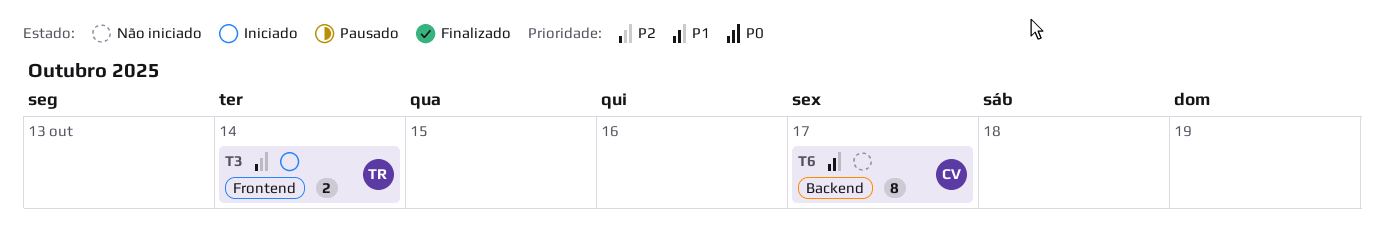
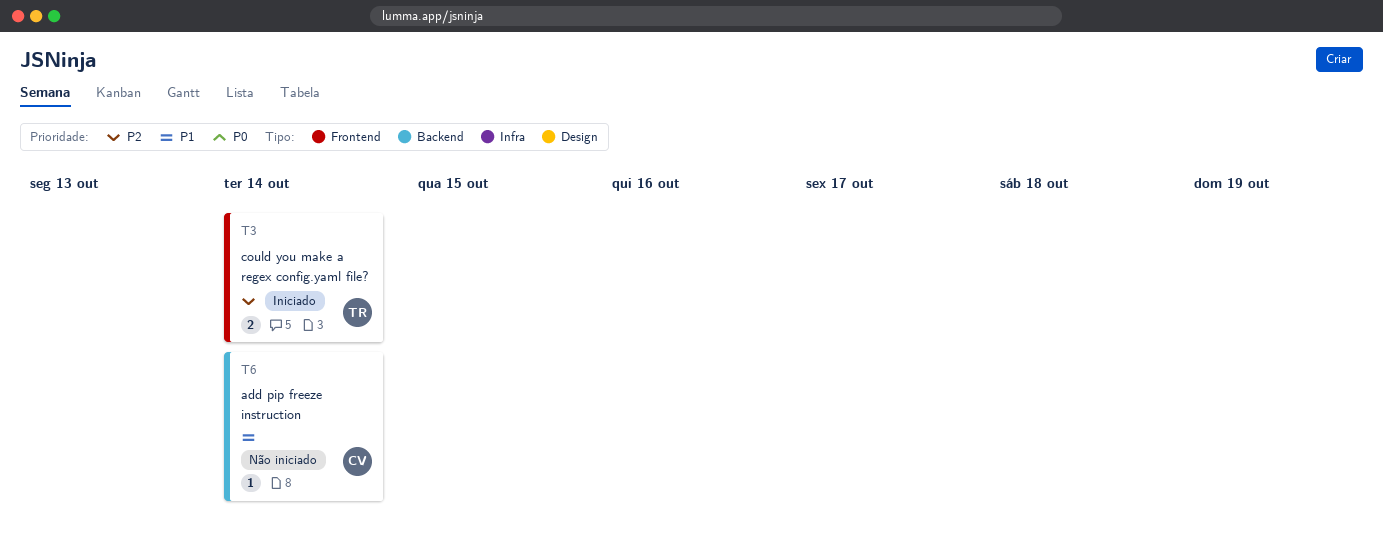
T6, estimate: 8 -> 1
T6, due: Oct 17 -> Oct 14

